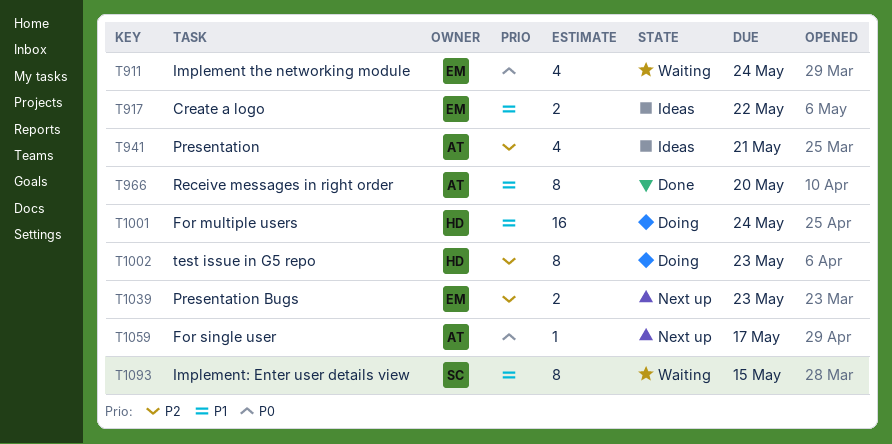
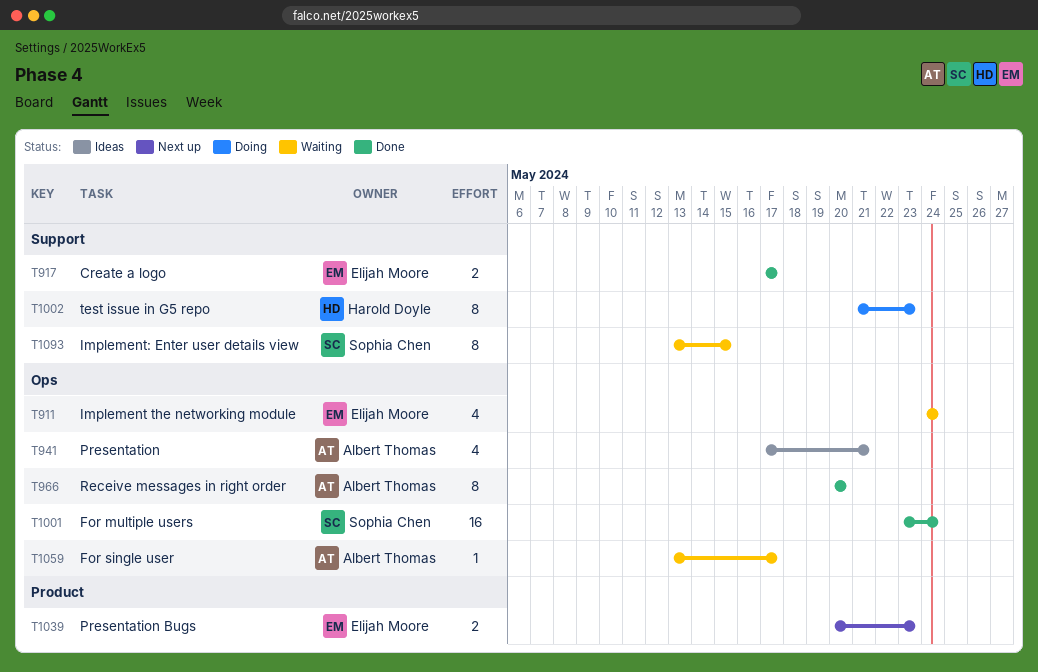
T917, status: Ideas -> Done
T917, due: May 22 -> May 17
T1001, status: Doing -> Done
T1001, owner: Harold Doyle -> Sophia Chen
T1059, status: Next up -> Waiting

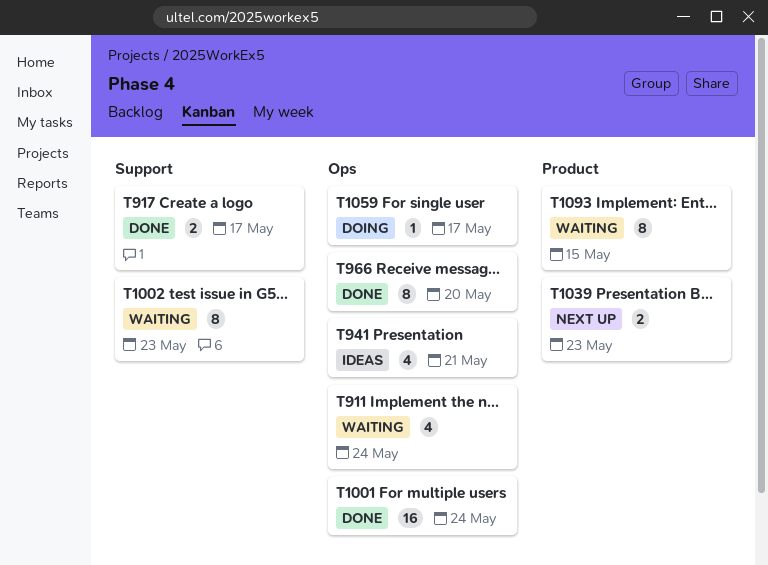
T1002, status: Doing -> Waiting
T1059, status: Waiting -> Doing
T1093, label: Support -> Product

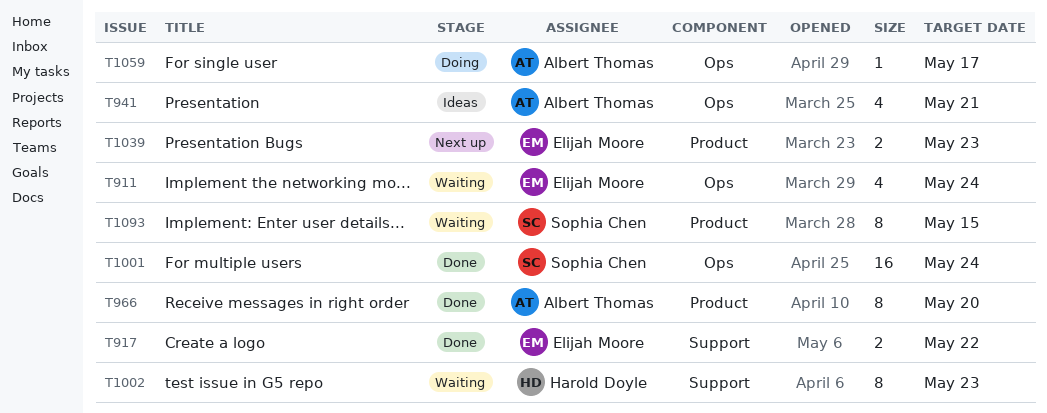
T917, due: May 17 -> May 22
T966, label: Ops -> Product

